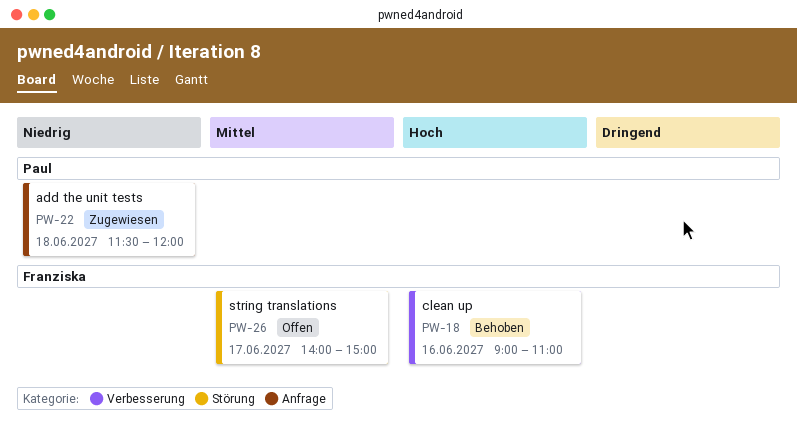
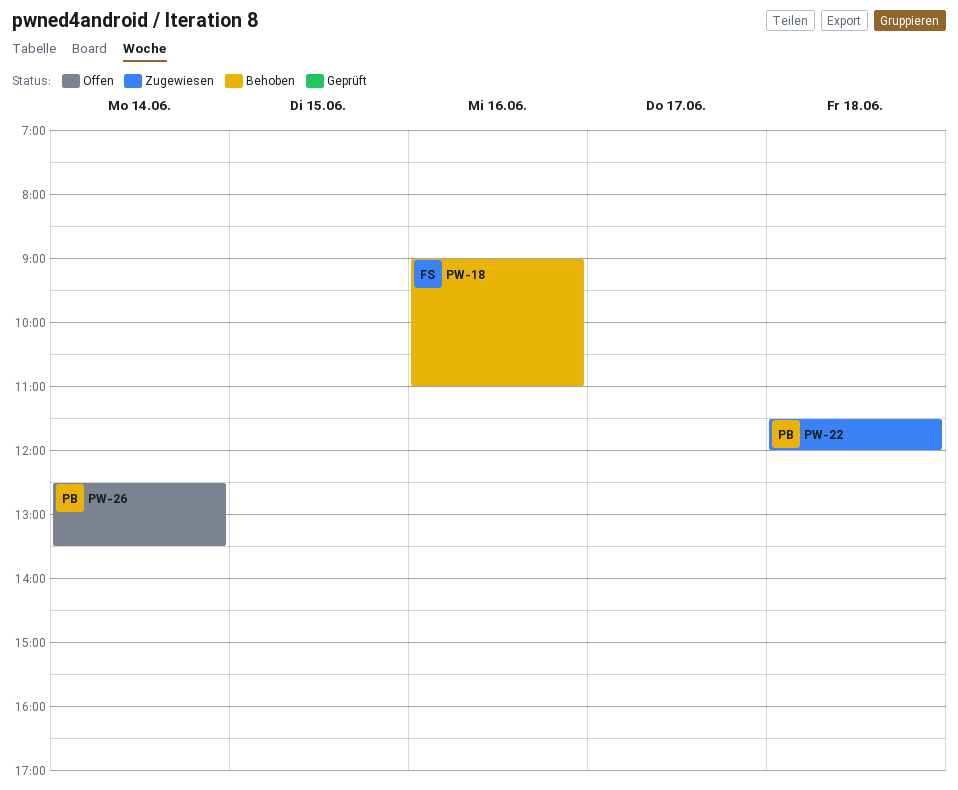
PW-26, owner: Franziska -> Paul
PW-26, day: Jun 17 -> Jun 14
PW-26, begins: 14:00 -> 12:30
PW-26, ends: 15:00 -> 13:30

